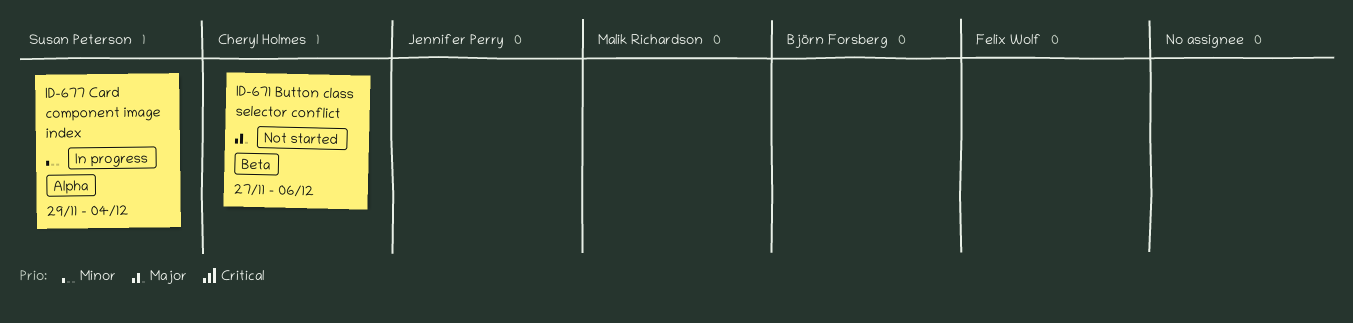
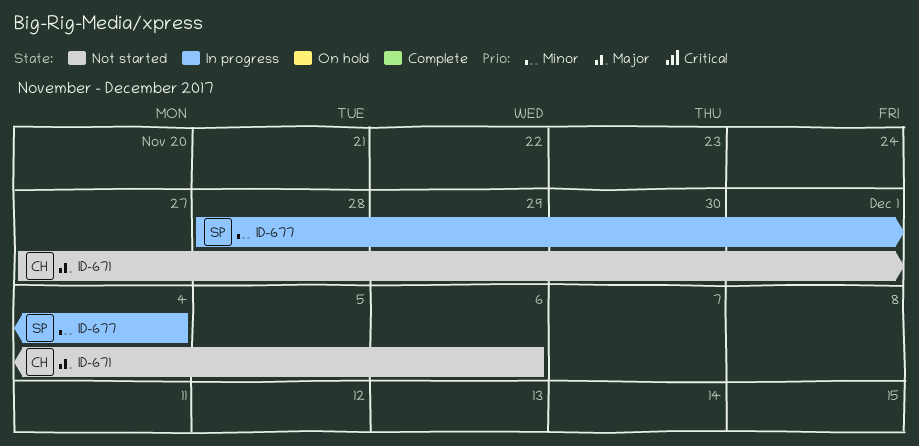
ID-677, start: Nov 29 -> Nov 28

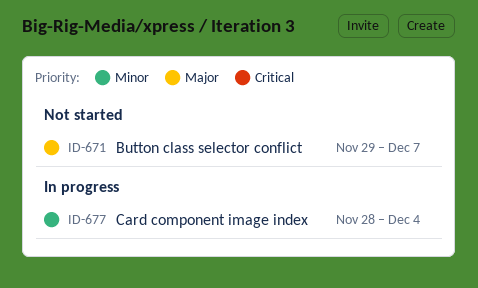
ID-671, start: Nov 27 -> Nov 29
ID-671, due: Dec 6 -> Dec 7

